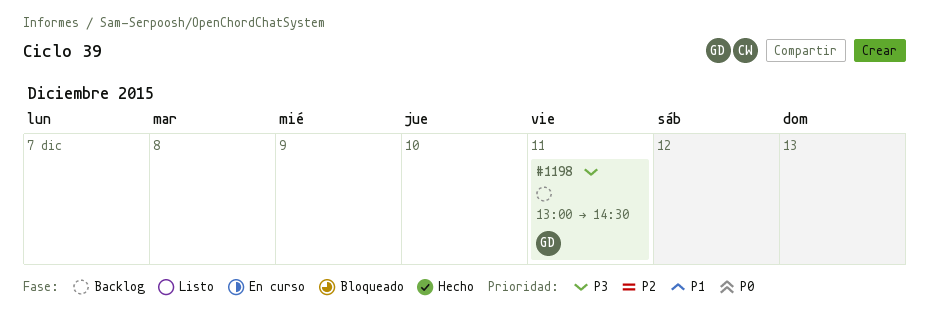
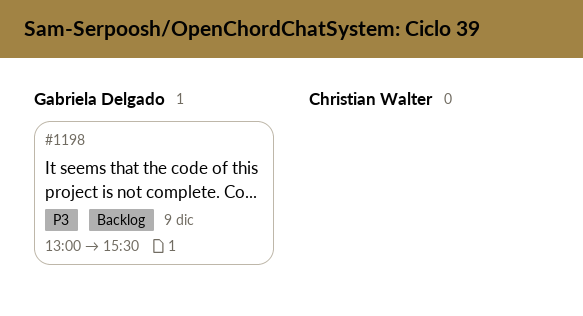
#1198, day: Dec 11 -> Dec 9
#1198, ends: 14:30 -> 15:30

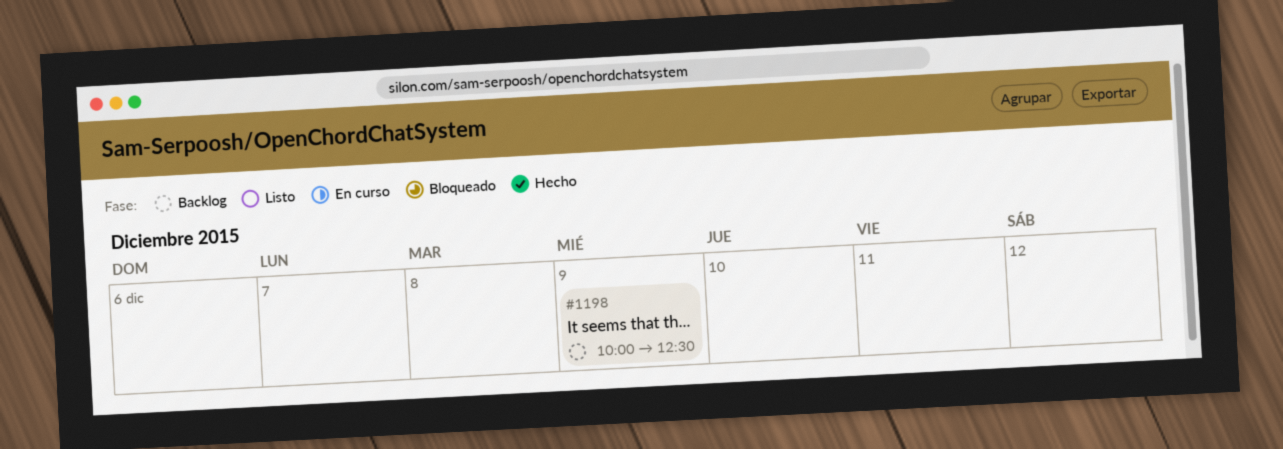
#1198, begins: 13:00 -> 10:00
#1198, ends: 15:30 -> 12:30

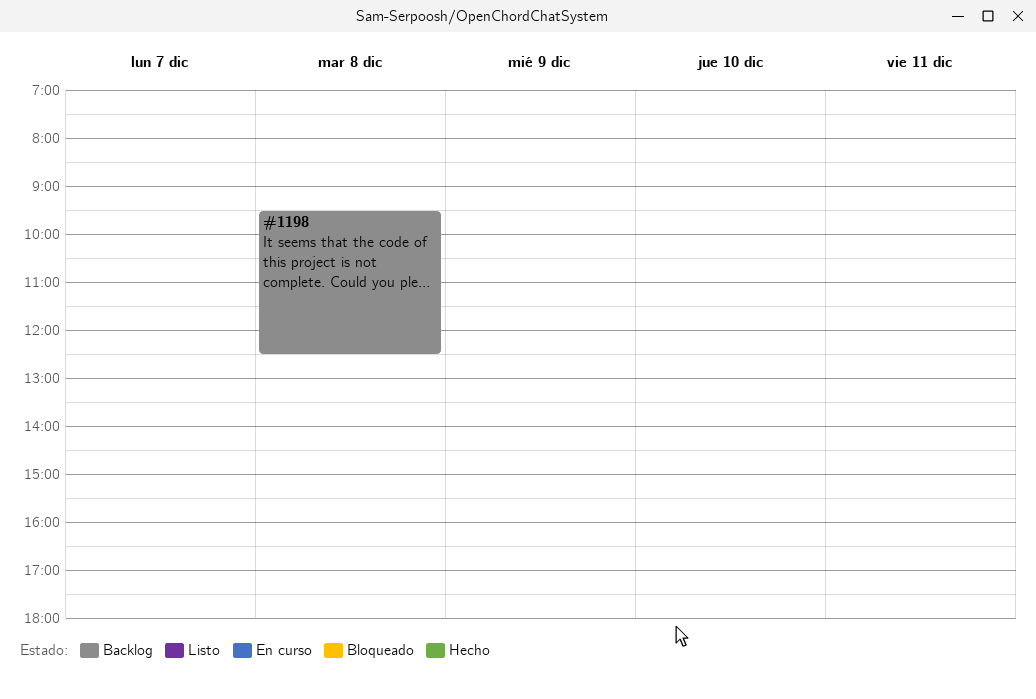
#1198, day: Dec 9 -> Dec 8
#1198, begins: 10:00 -> 09:30

